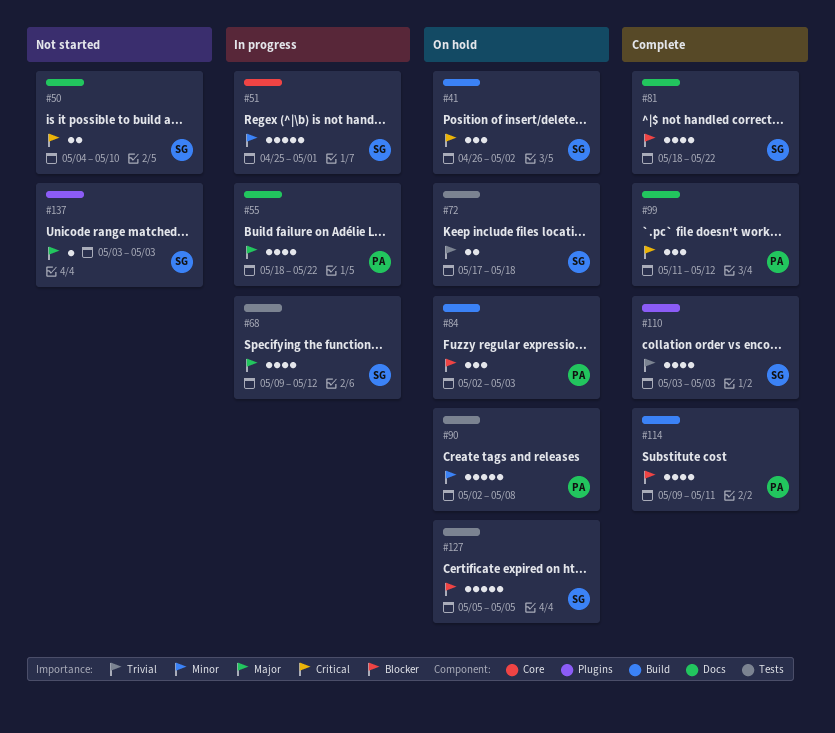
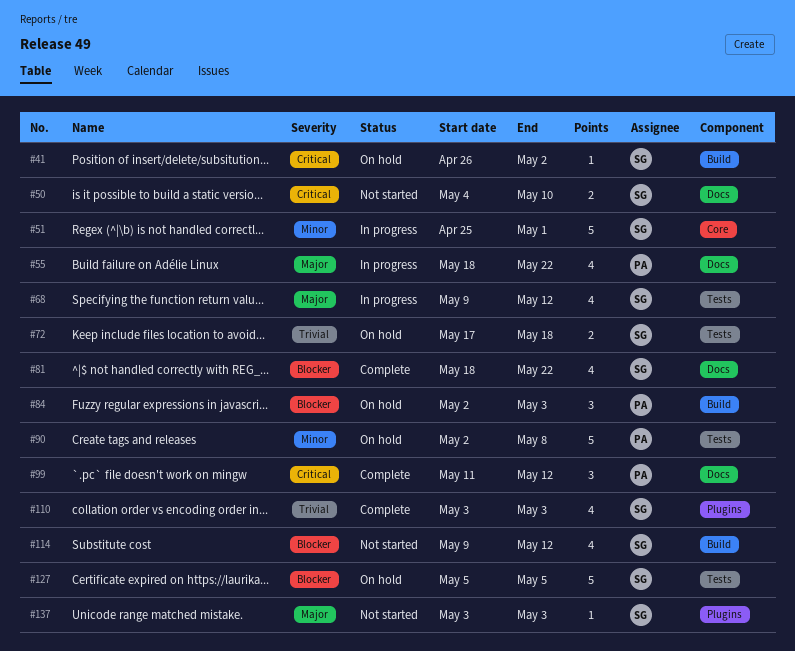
#41, estimate: 3 -> 1
#114, status: Complete -> Not started
#114, owner: PA -> SG
#114, due: May 11 -> May 12

